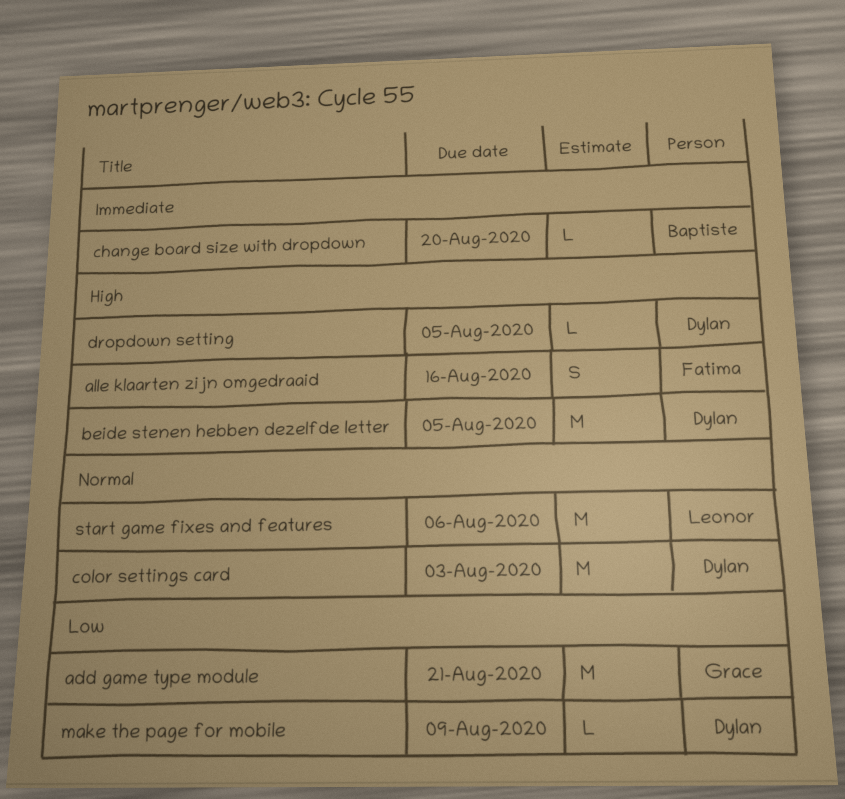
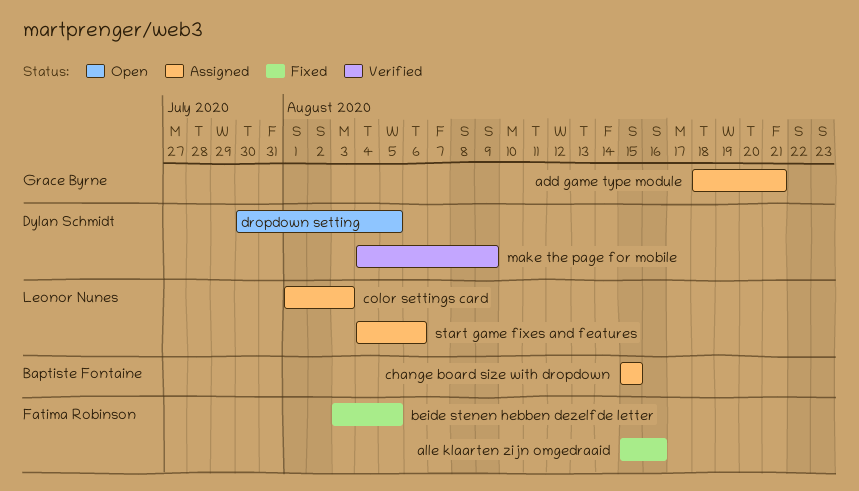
beide stenen hebben dezelfde letter, owner: Dylan Schmidt -> Fatima Robinson
change board size with dropdown, due: Aug 20 -> Aug 15
color settings card, owner: Dylan Schmidt -> Leonor Nunes

